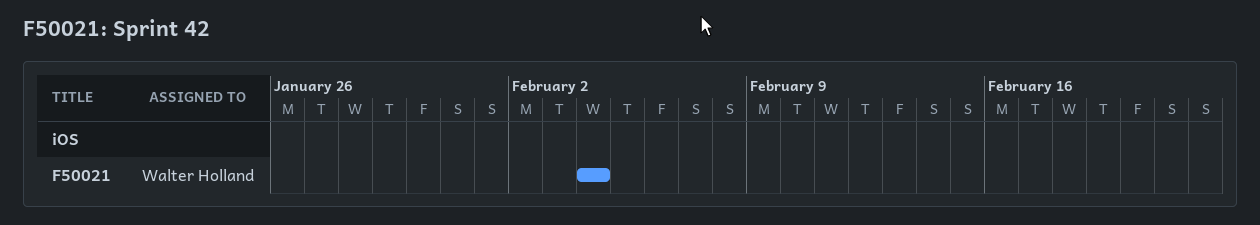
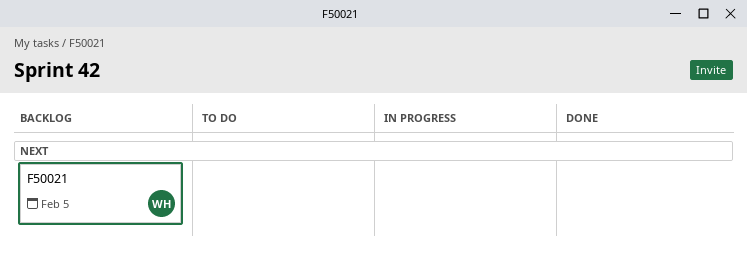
F50021, due: Feb 4 -> Feb 5

